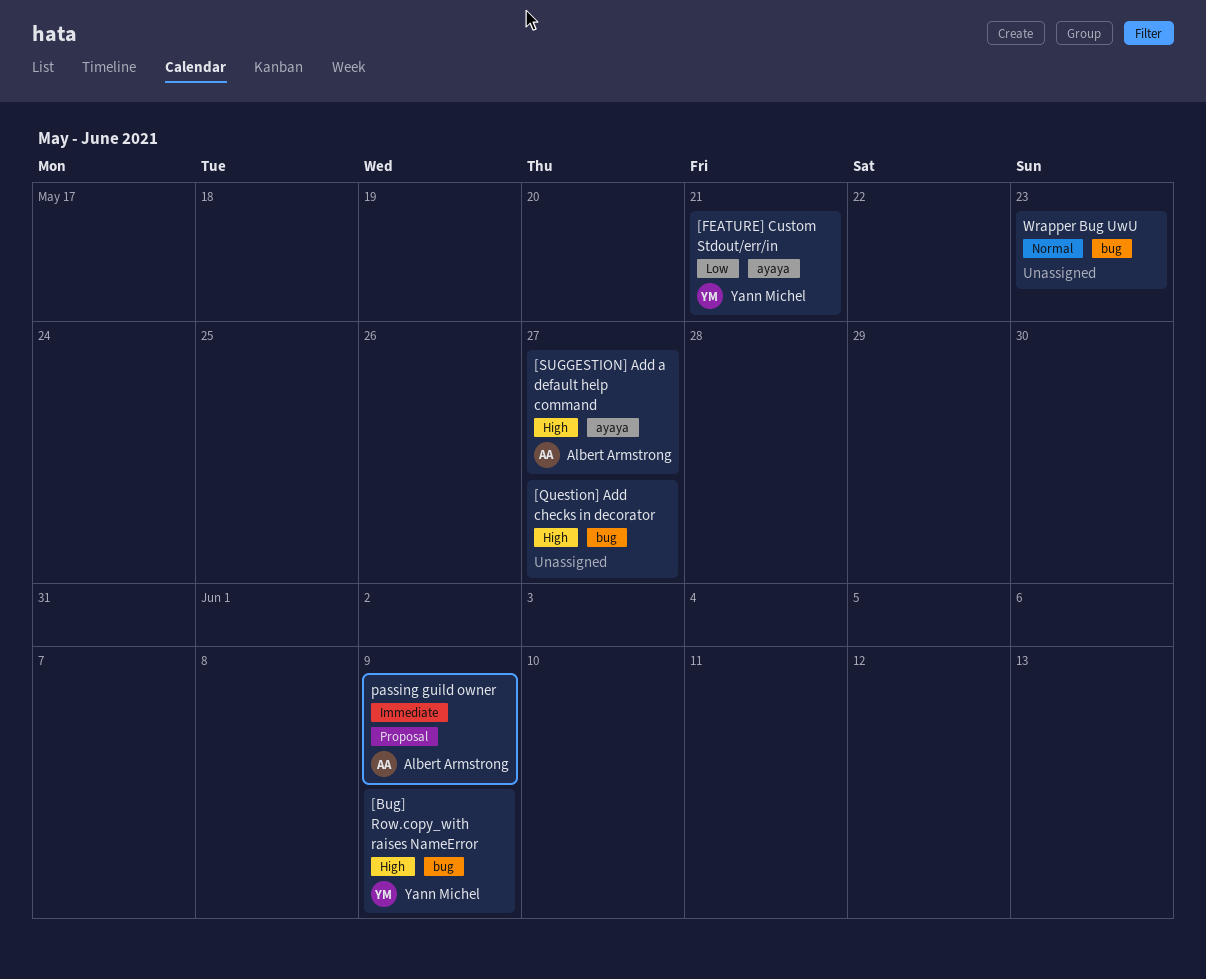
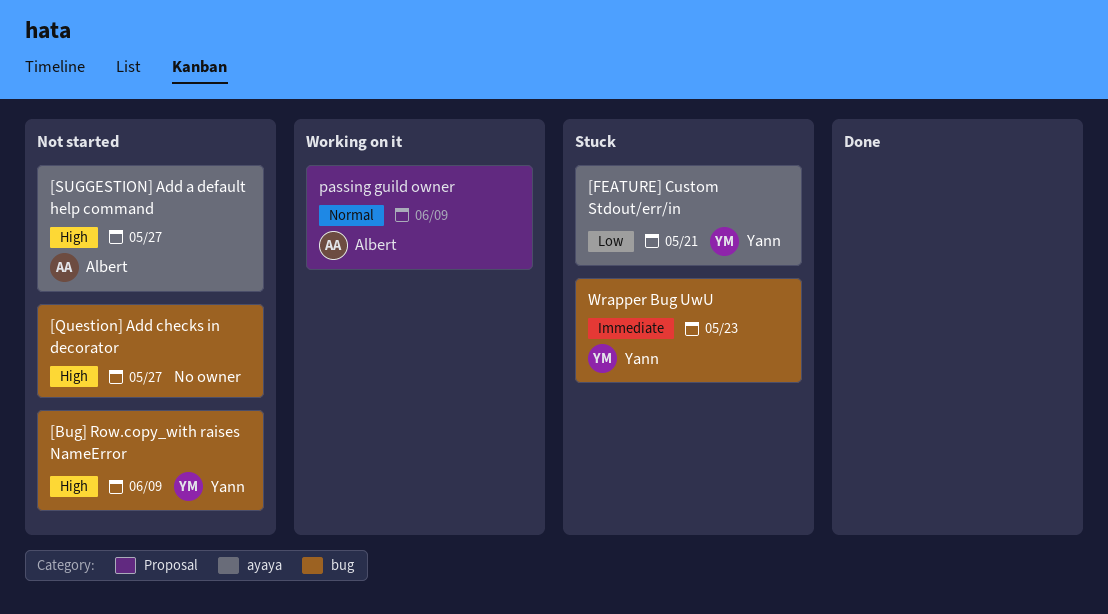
passing guild owner, priority: Immediate -> Normal
Wrapper Bug UwU, owner: none -> Yann Michel
Wrapper Bug UwU, priority: Normal -> Immediate

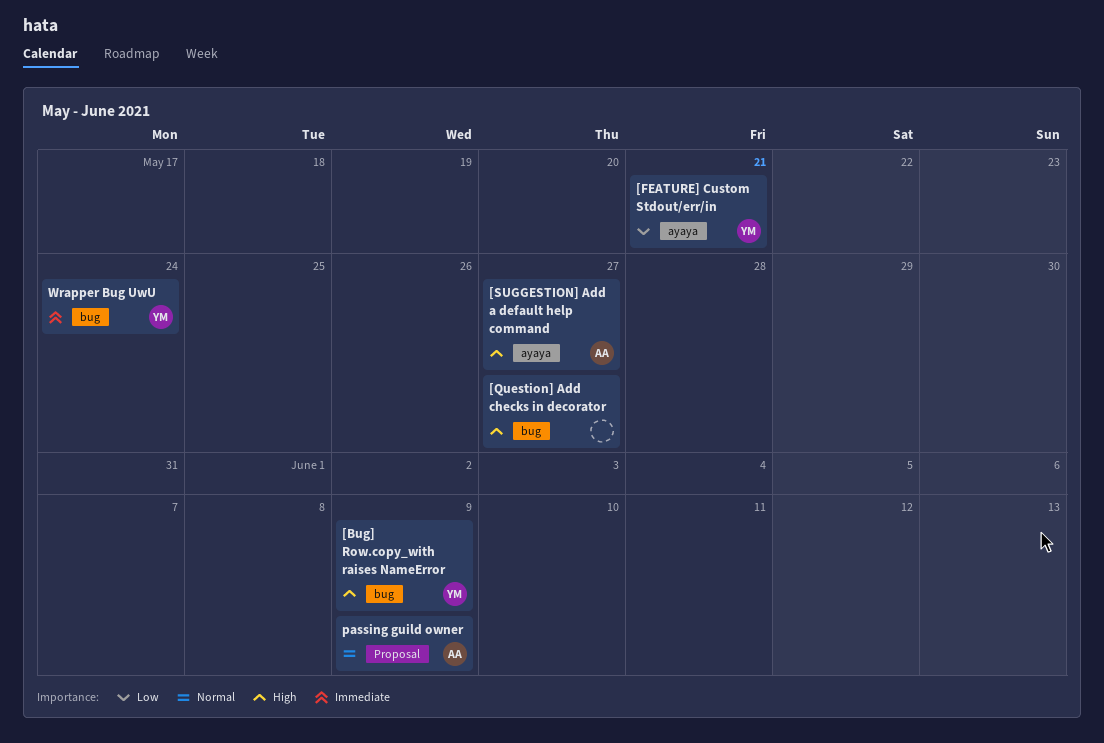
Wrapper Bug UwU, due: May 23 -> May 24

